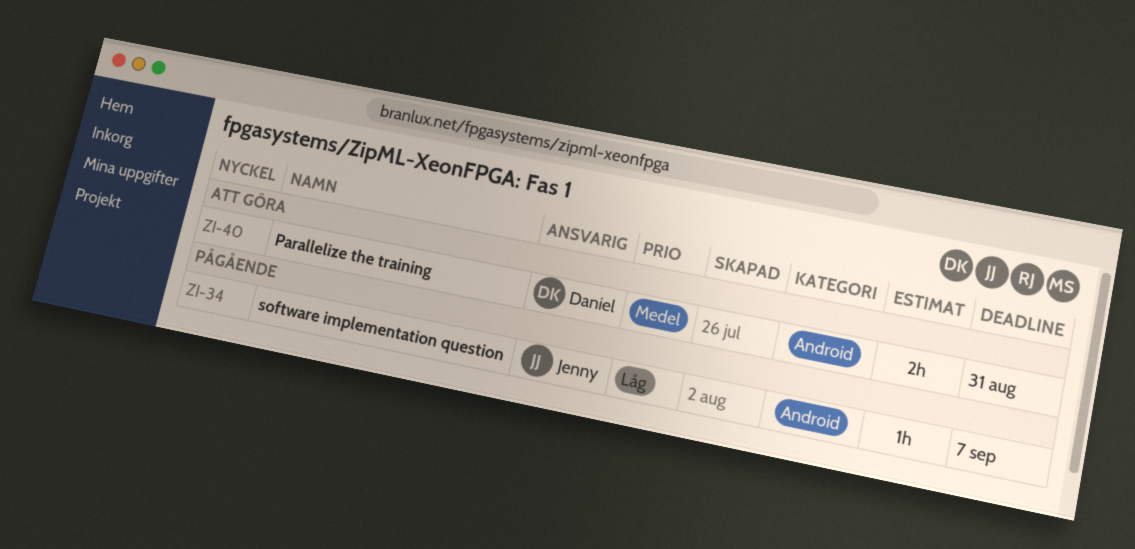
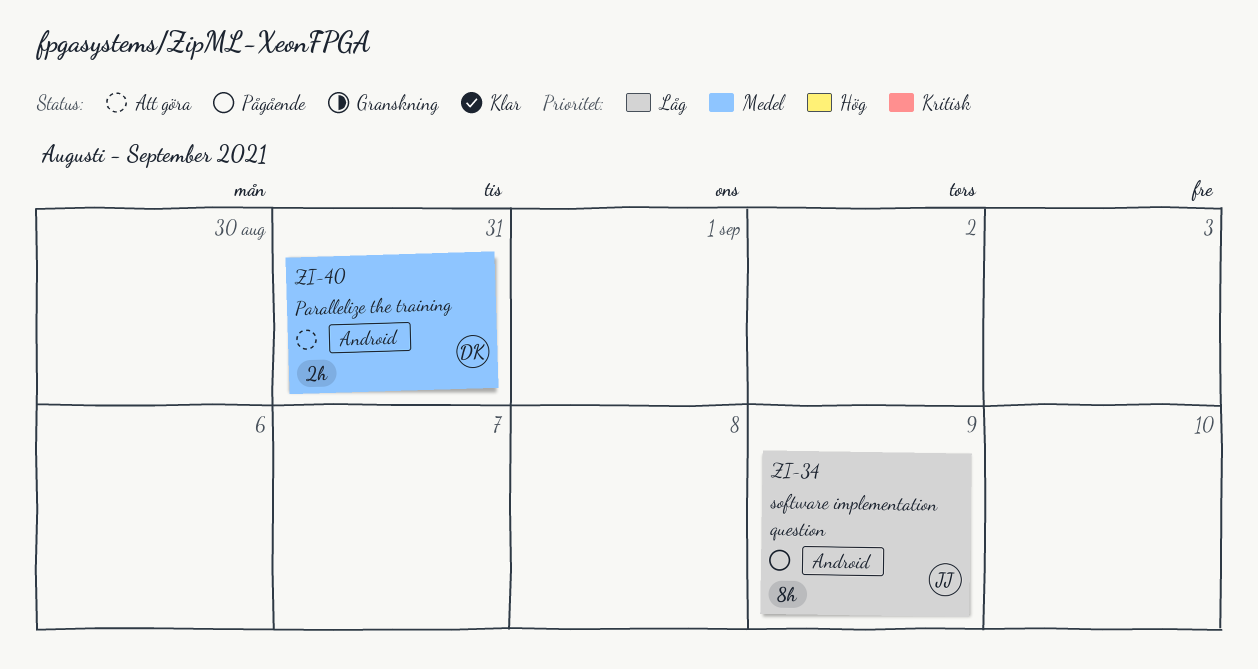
ZI-34, estimate: 1h -> 8h
ZI-34, due: Sep 7 -> Sep 9

